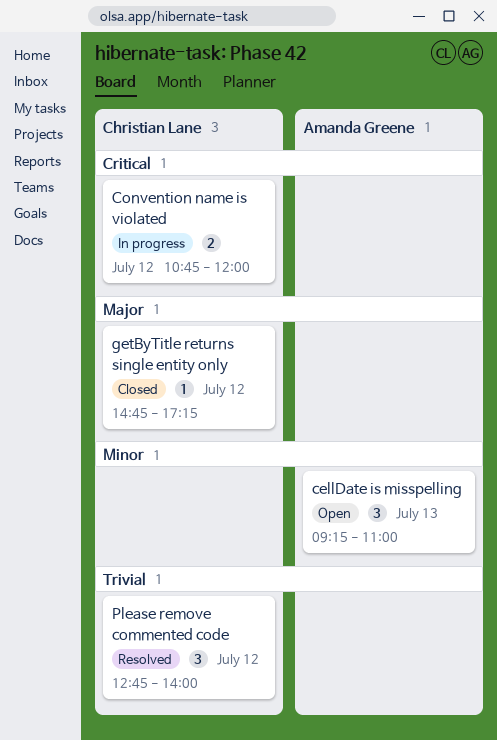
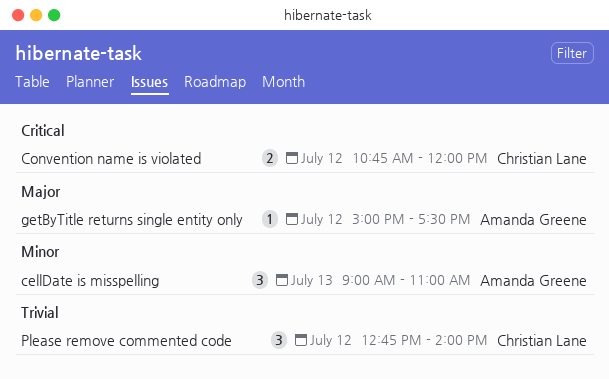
cellDate is misspelling, begins: 09:15 -> 09:00
getByTitle returns single entity only, owner: Christian Lane -> Amanda Greene
getByTitle returns single entity only, begins: 14:45 -> 15:00
getByTitle returns single entity only, ends: 17:15 -> 17:30

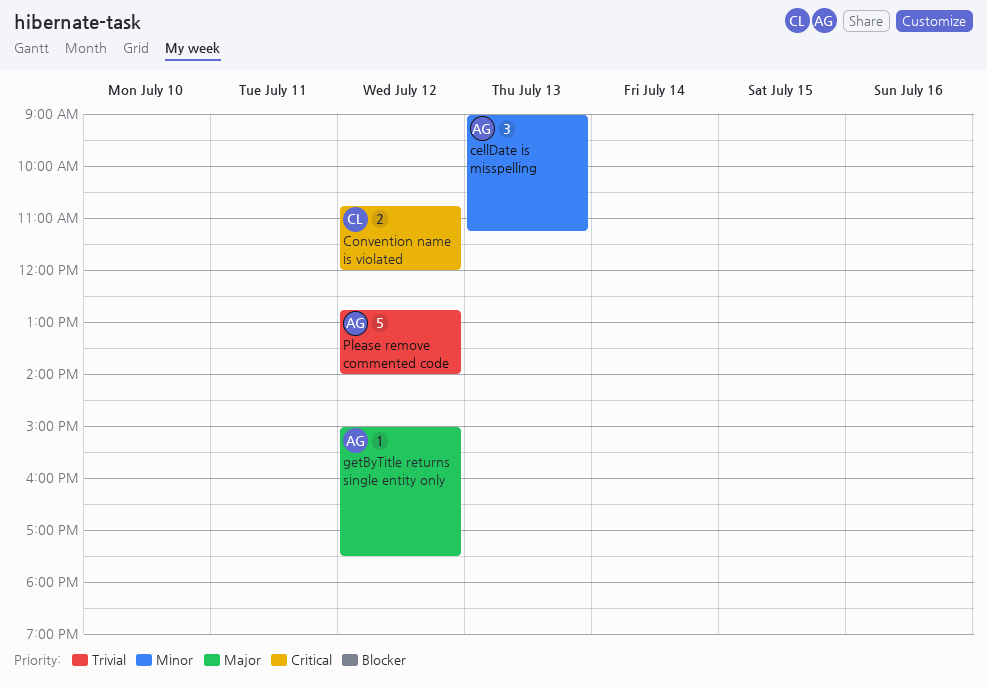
cellDate is misspelling, ends: 11:00 -> 11:15
Please remove commented code, owner: Christian Lane -> Amanda Greene
Please remove commented code, estimate: 3 -> 5

